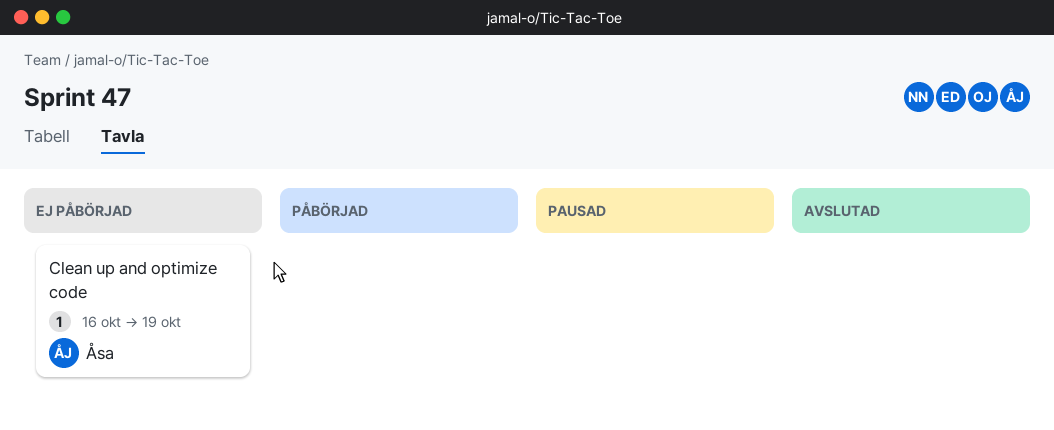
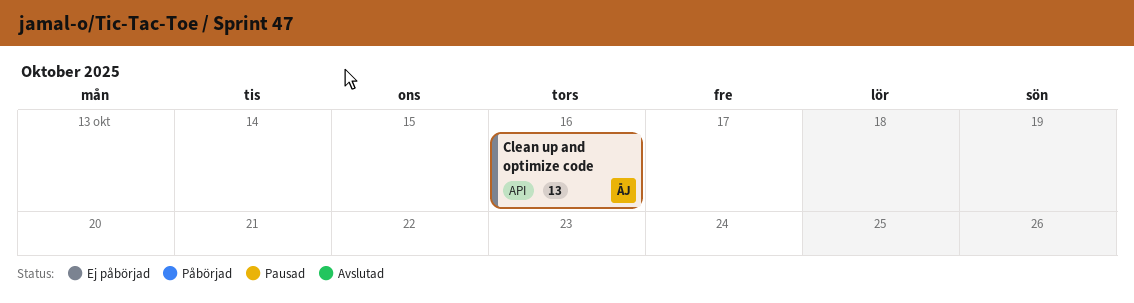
Clean up and optimize code, estimate: 1 -> 13
Clean up and optimize code, due: Oct 19 -> Oct 16

